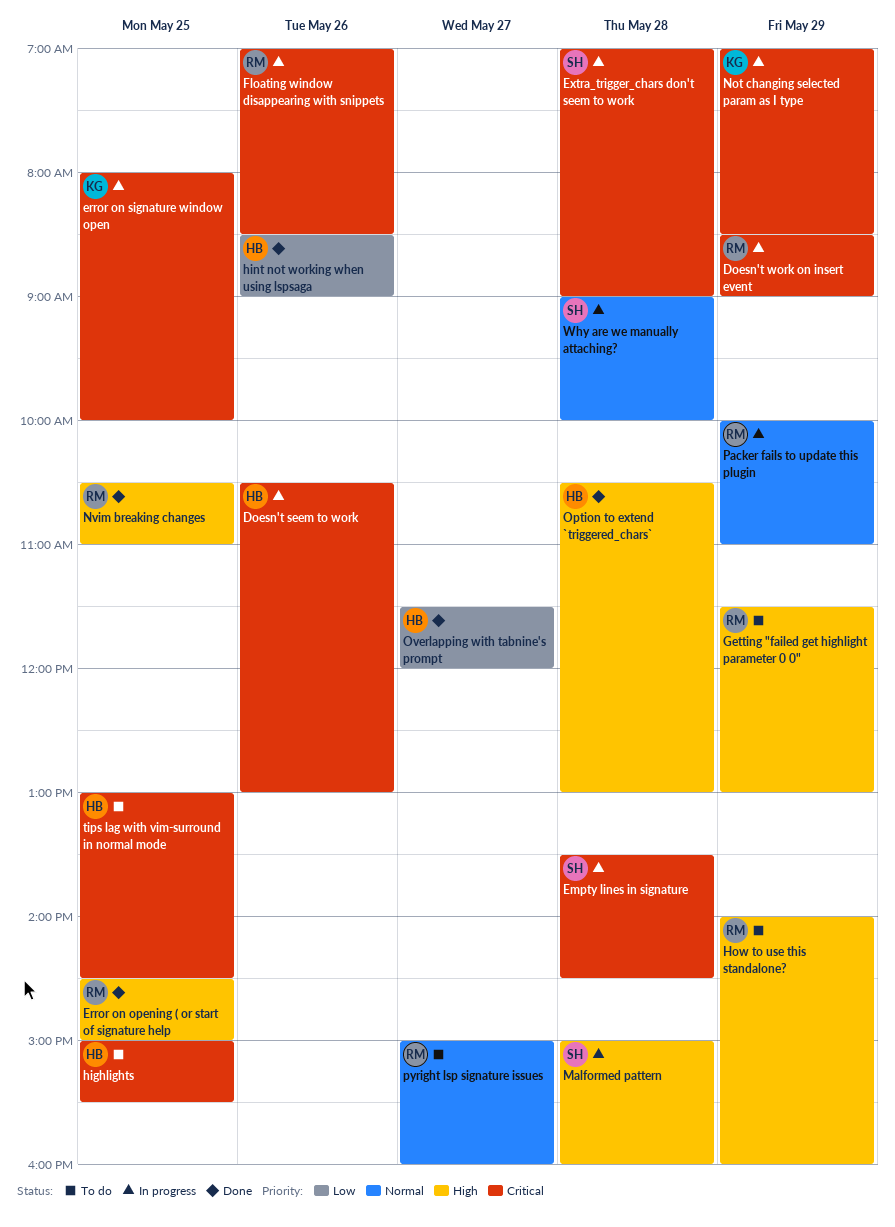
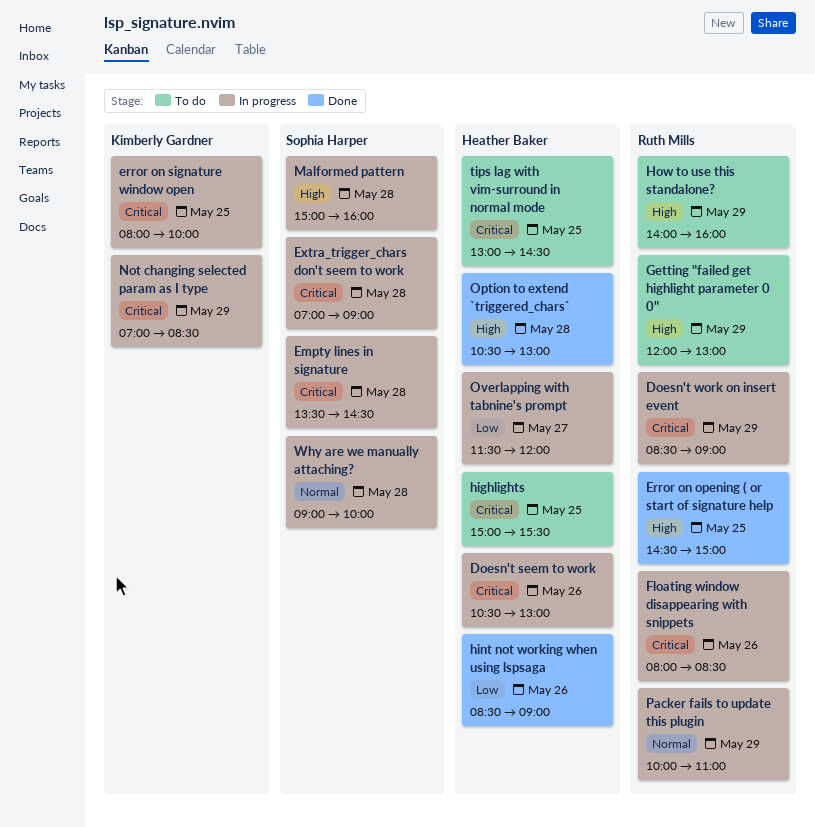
Floating window disappearing with snippets, begins: 07:00 -> 08:00
Getting "failed get highlight parameter 0 0", begins: 11:30 -> 12:00
Nvim breaking changes: present -> none
Overlapping with tabnine's prompt, status: Done -> In progress
pyright lsp signature issues: present -> none

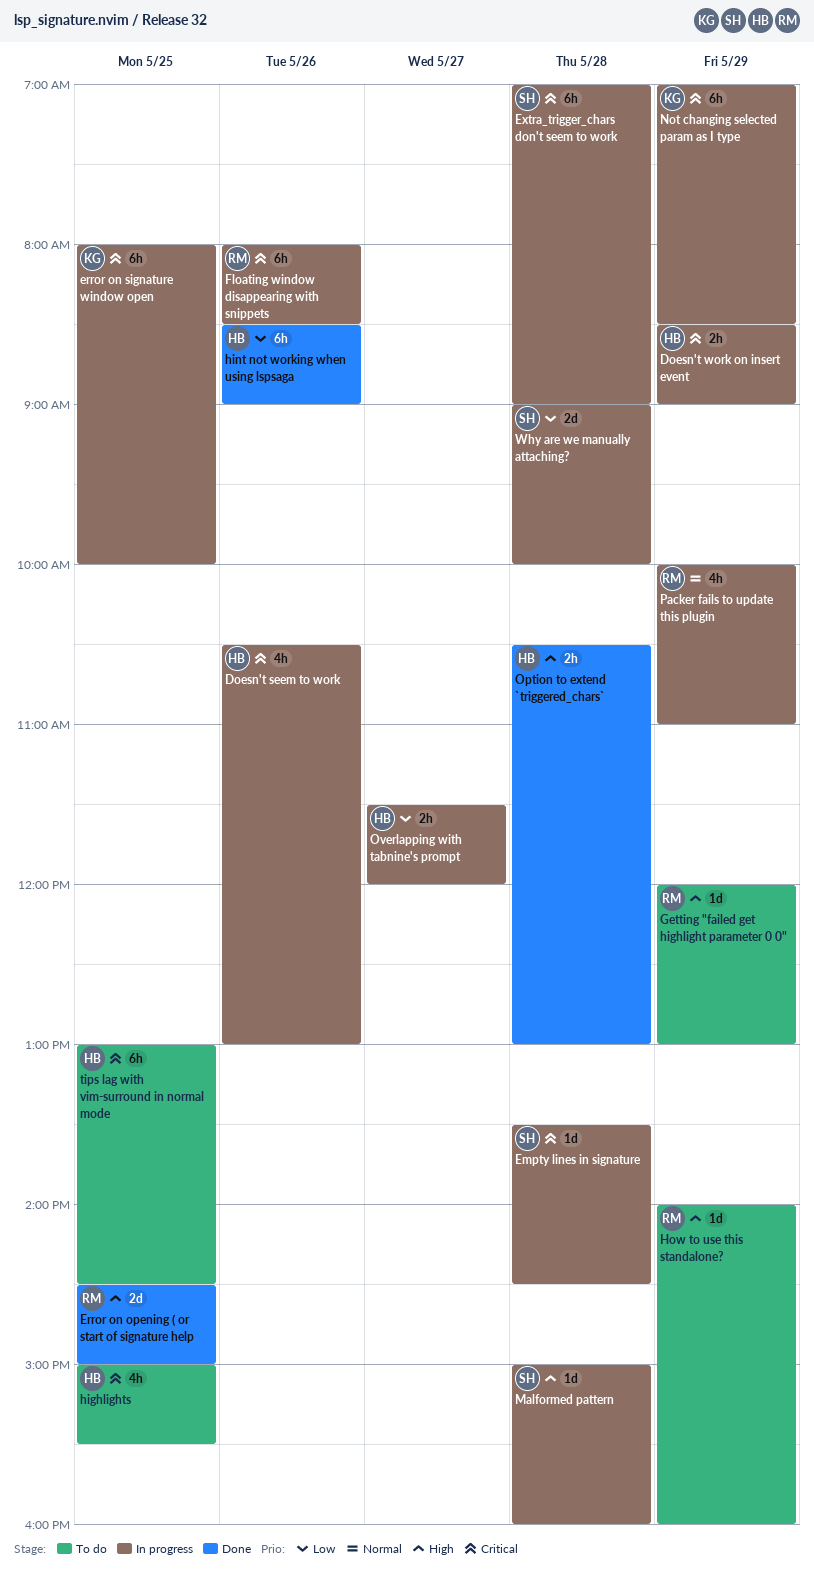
Doesn't work on insert event, owner: Ruth Mills -> Heather Baker
Why are we manually attaching?, priority: Normal -> Low

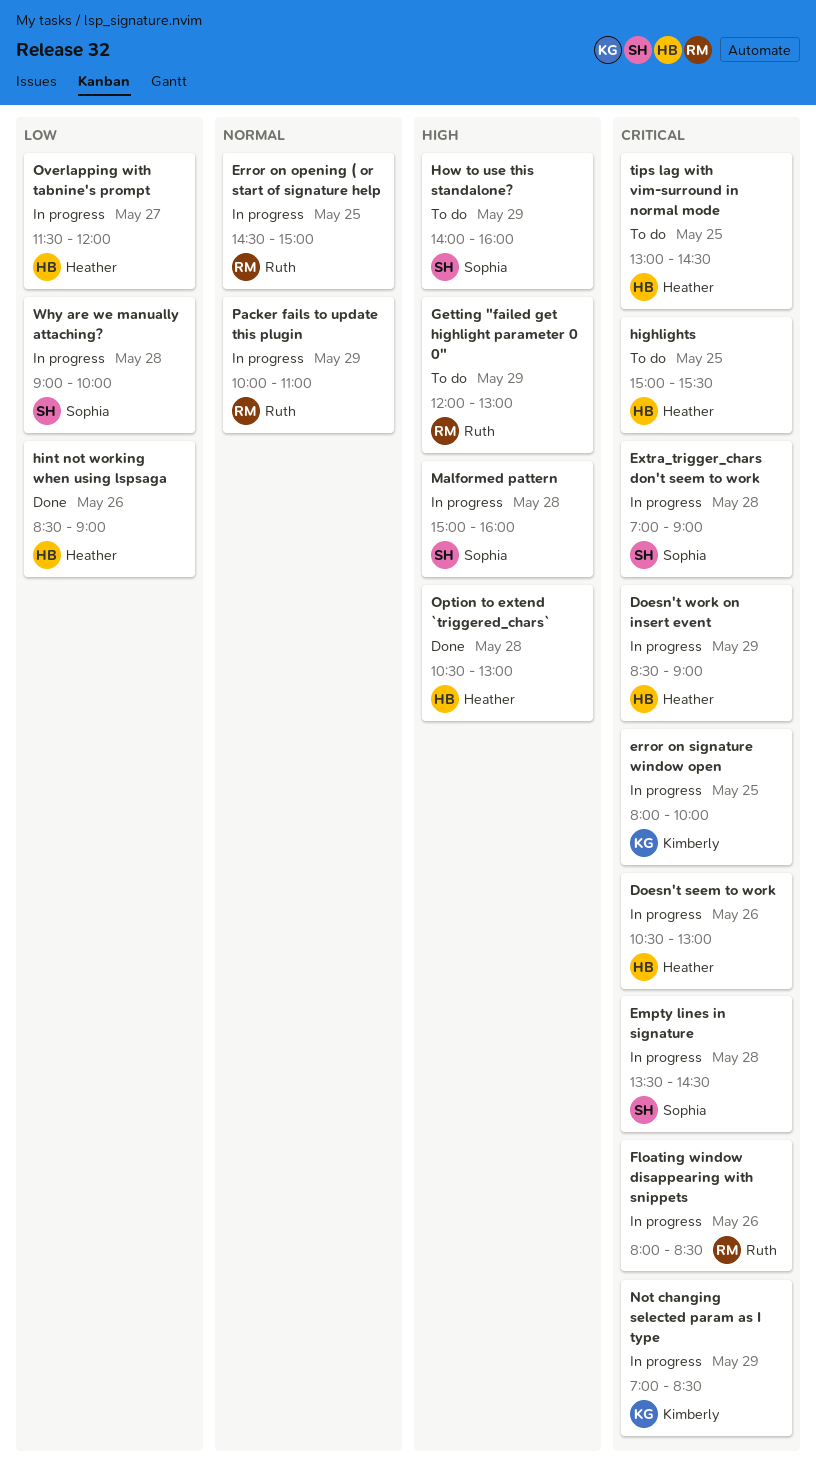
Error on opening ( or start of signature help, status: Done -> In progress
Error on opening ( or start of signature help, priority: High -> Normal
How to use this standalone?, owner: Ruth -> Sophia

